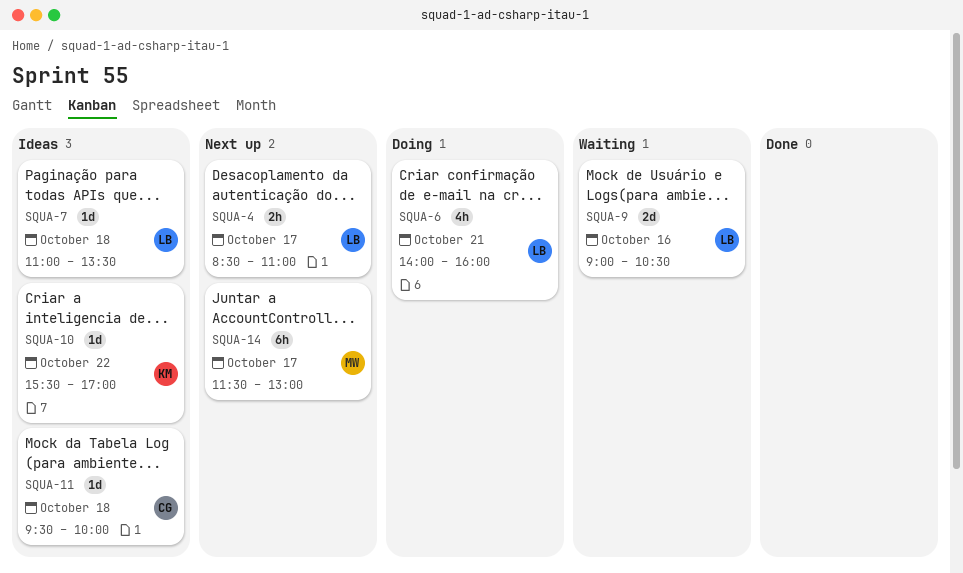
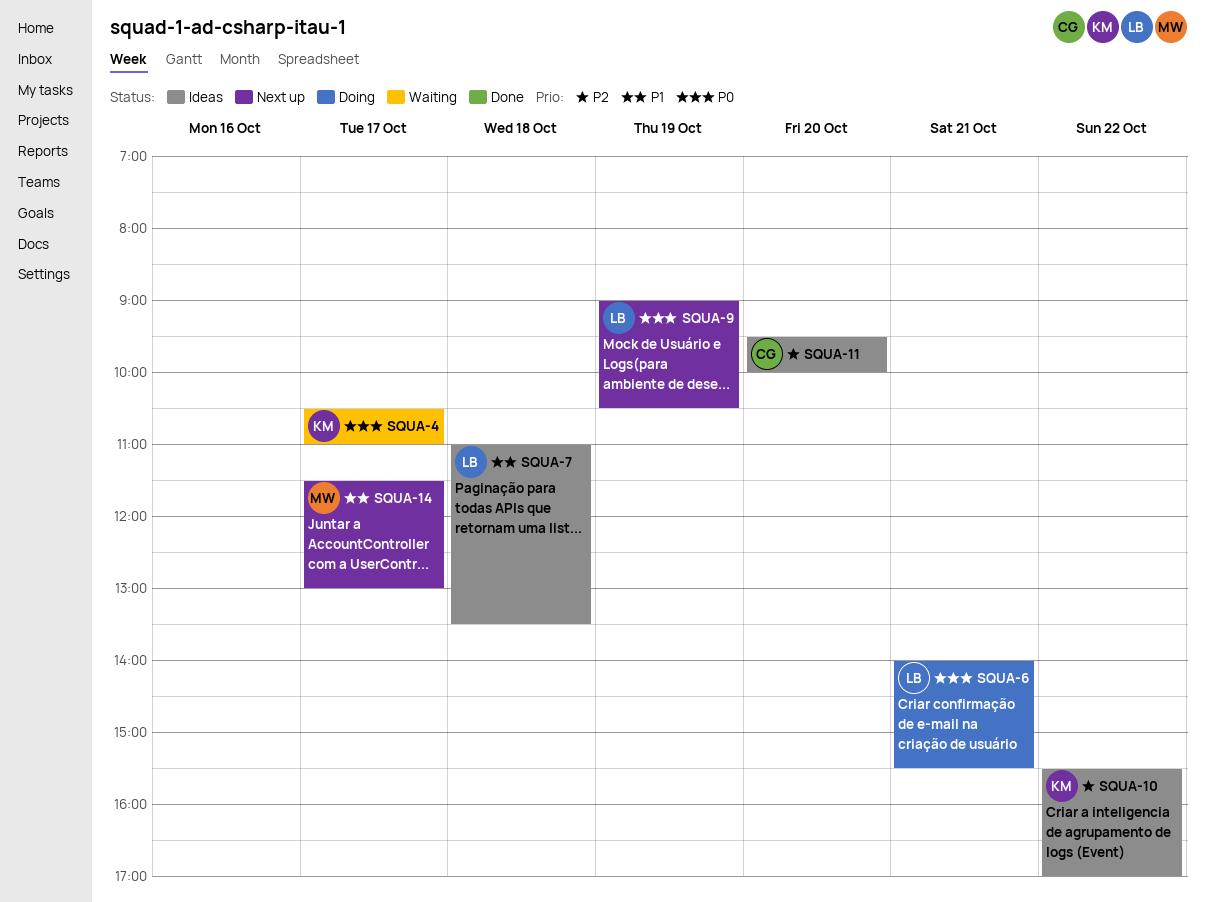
SQUA-4, status: Next up -> Waiting
SQUA-4, owner: LB -> KM
SQUA-4, begins: 08:30 -> 10:30
SQUA-6, ends: 16:00 -> 15:30
SQUA-9, status: Waiting -> Next up
SQUA-9, day: Oct 16 -> Oct 19
SQUA-11, day: Oct 18 -> Oct 20

